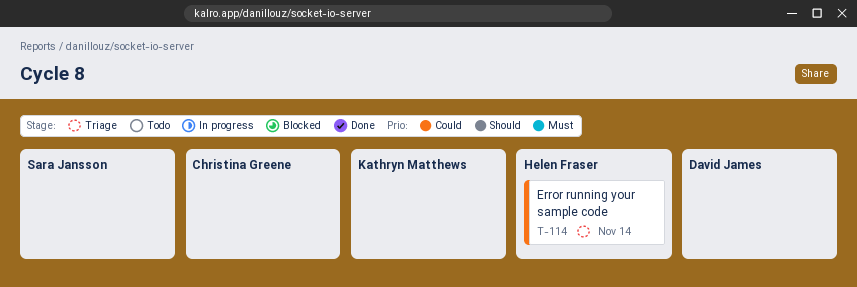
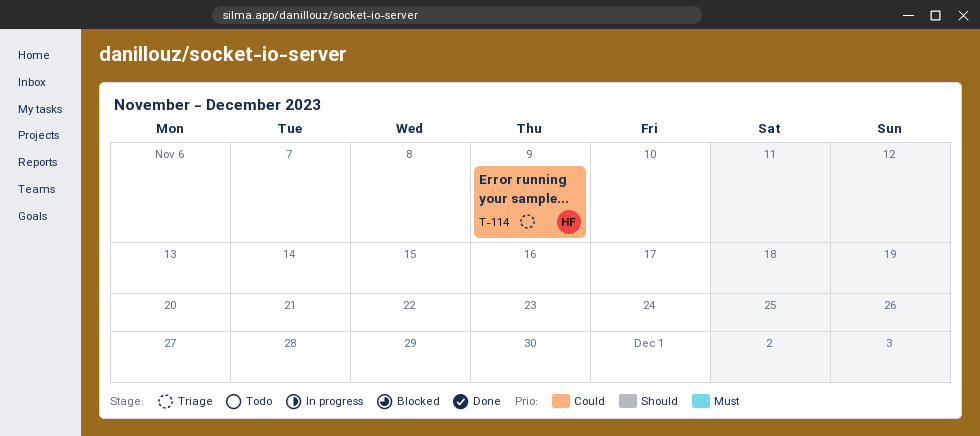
T-114, due: Nov 14 -> Nov 9

